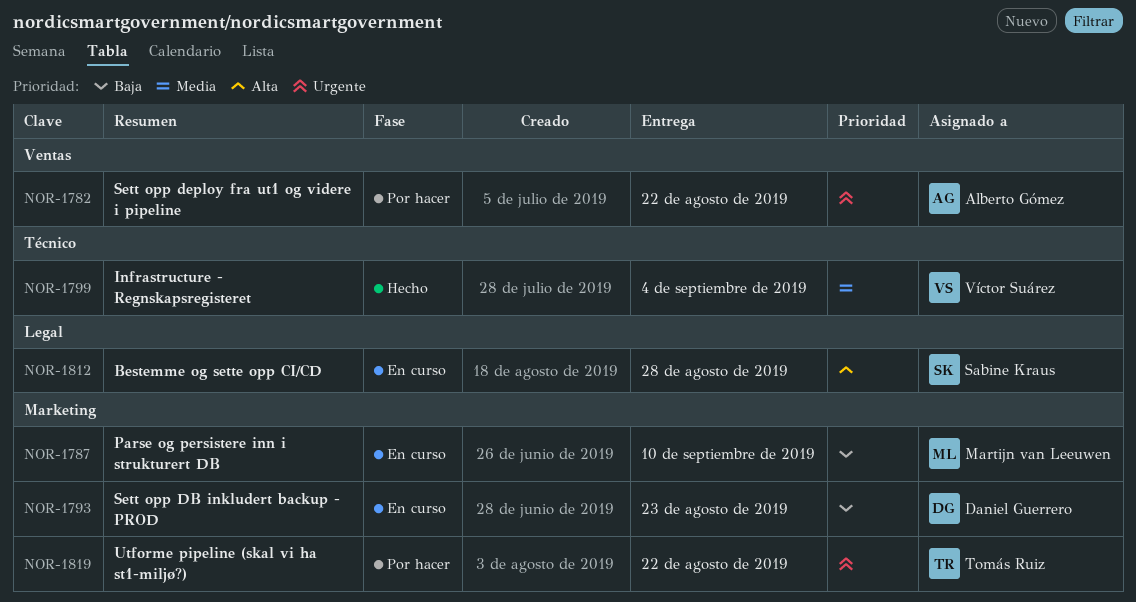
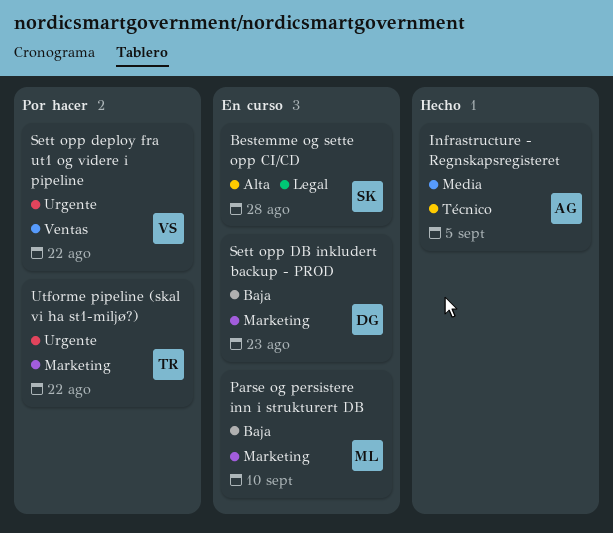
Infrastructure - Regnskapsregisteret, owner: Víctor Suárez -> Alberto Gómez
Infrastructure - Regnskapsregisteret, due: Sep 4 -> Sep 5
Sett opp deploy fra ut1 og videre i pipeline, owner: Alberto Gómez -> Víctor Suárez

